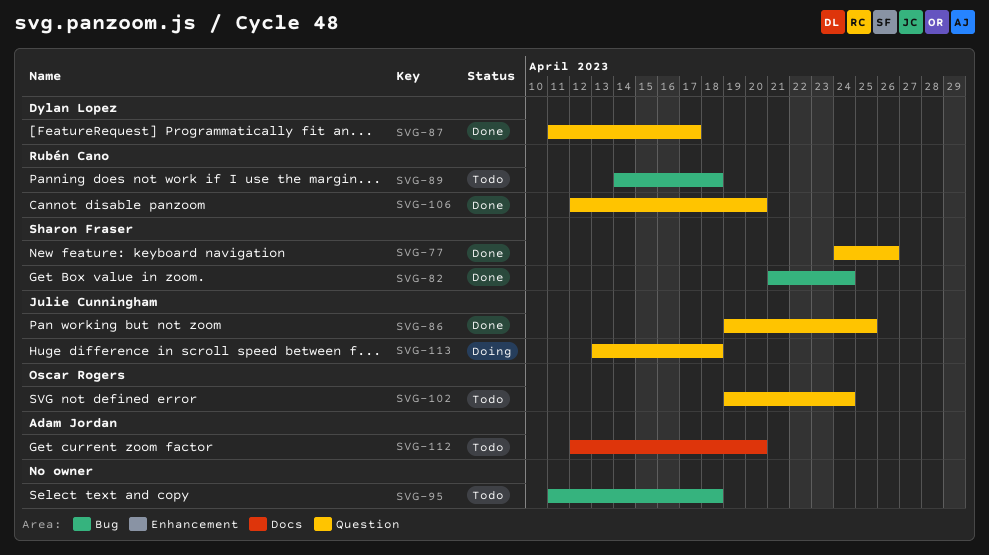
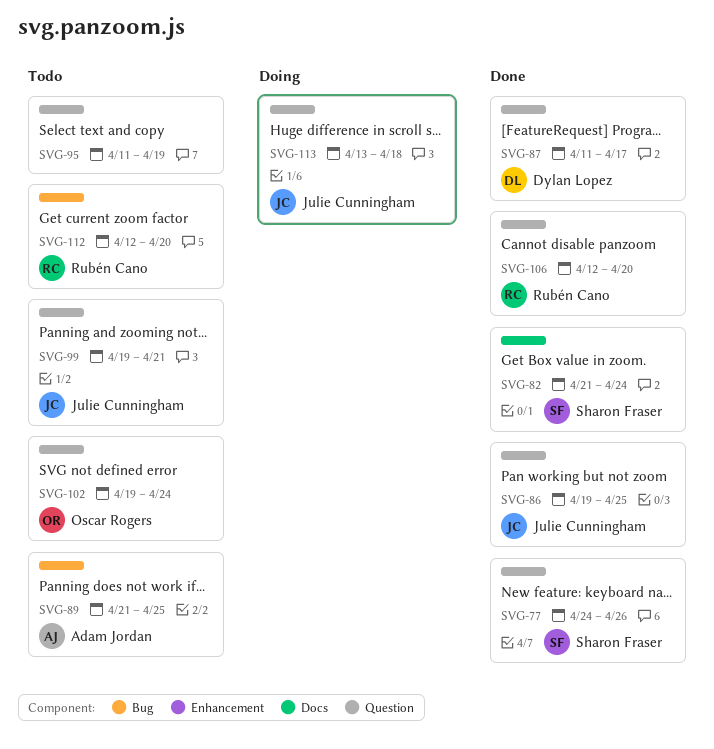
SVG-82, label: Bug -> Docs
SVG-89, owner: Rubén Cano -> Adam Jordan
SVG-89, start: Apr 14 -> Apr 21
SVG-89, due: Apr 18 -> Apr 25
SVG-95, label: Bug -> Question
SVG-95, due: Apr 18 -> Apr 19
SVG-99: none -> present
SVG-112, owner: Adam Jordan -> Rubén Cano
SVG-112, label: Docs -> Bug

